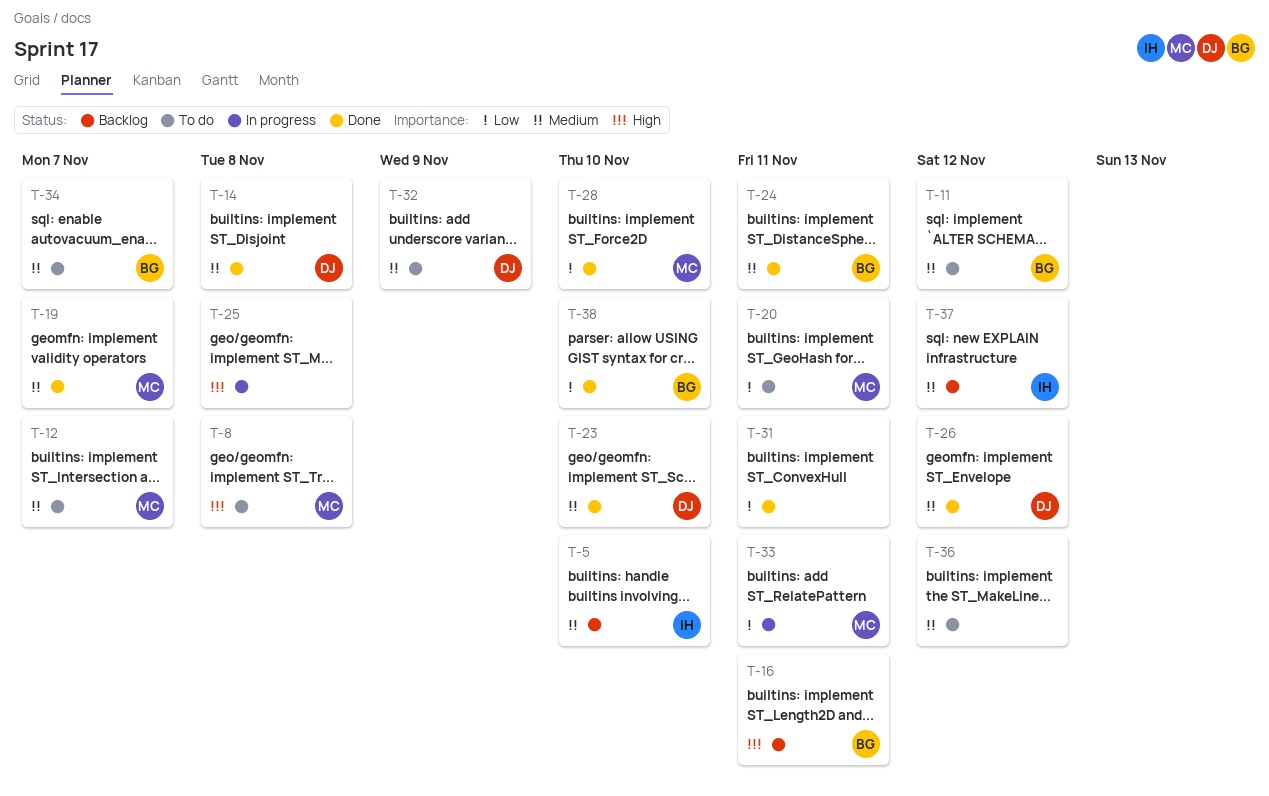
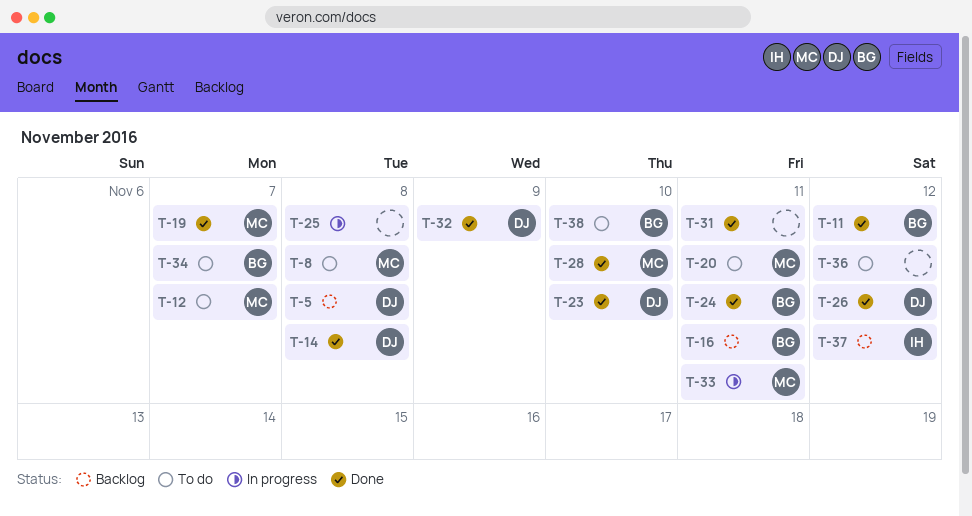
T-5, owner: IH -> DJ
T-5, due: Nov 10 -> Nov 8
T-11, status: To do -> Done
T-32, status: To do -> Done
T-38, status: Done -> To do

